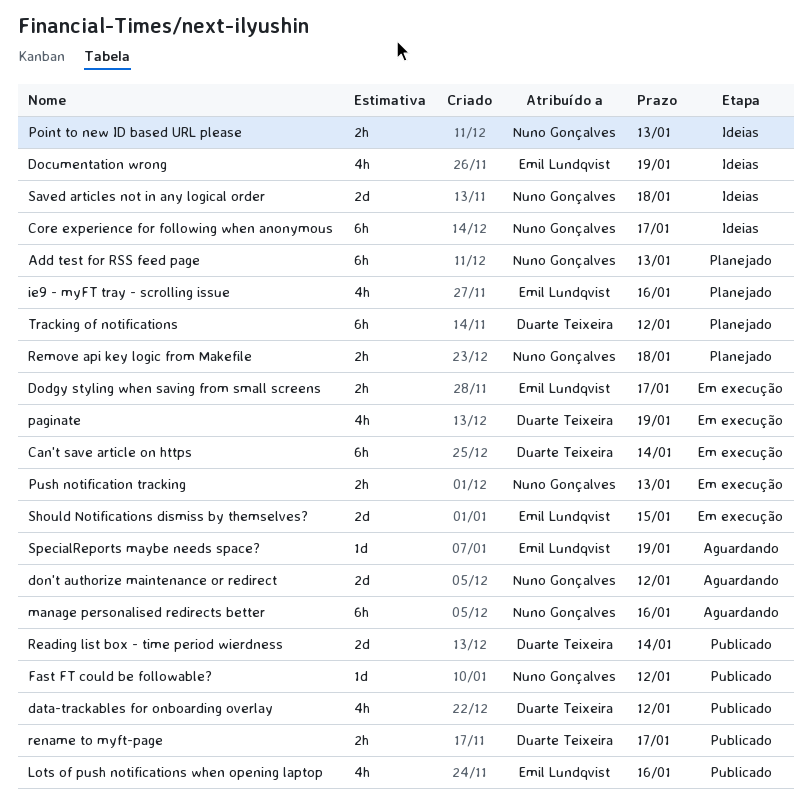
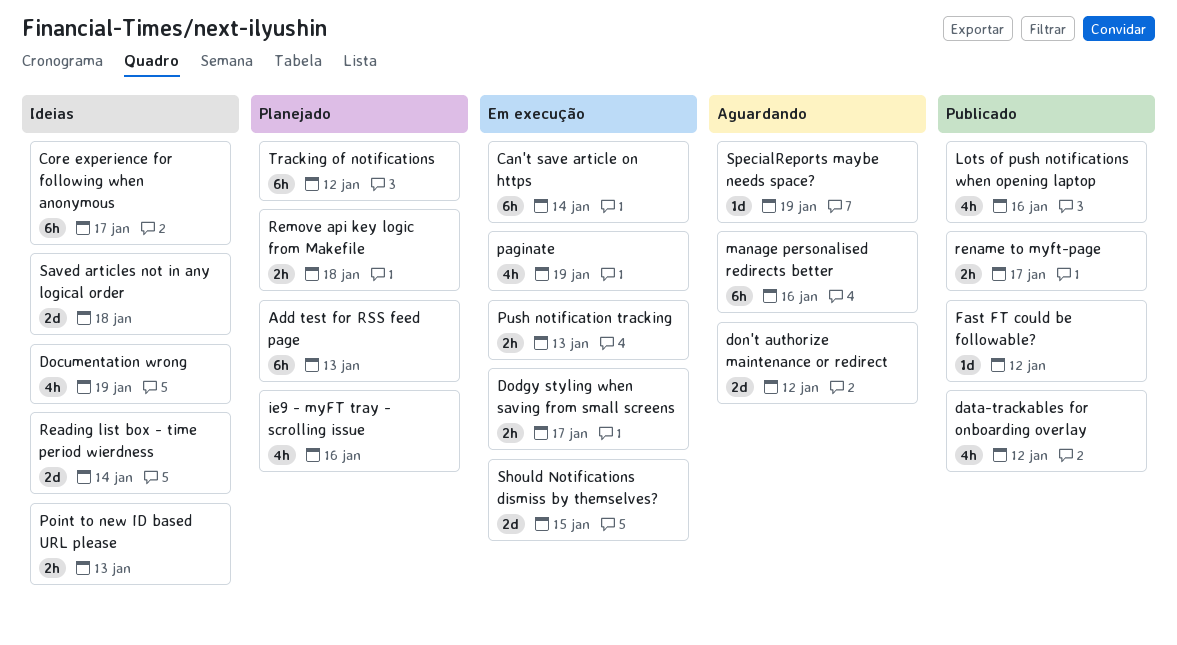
Reading list box - time period wierdness, status: Publicado -> Ideias

